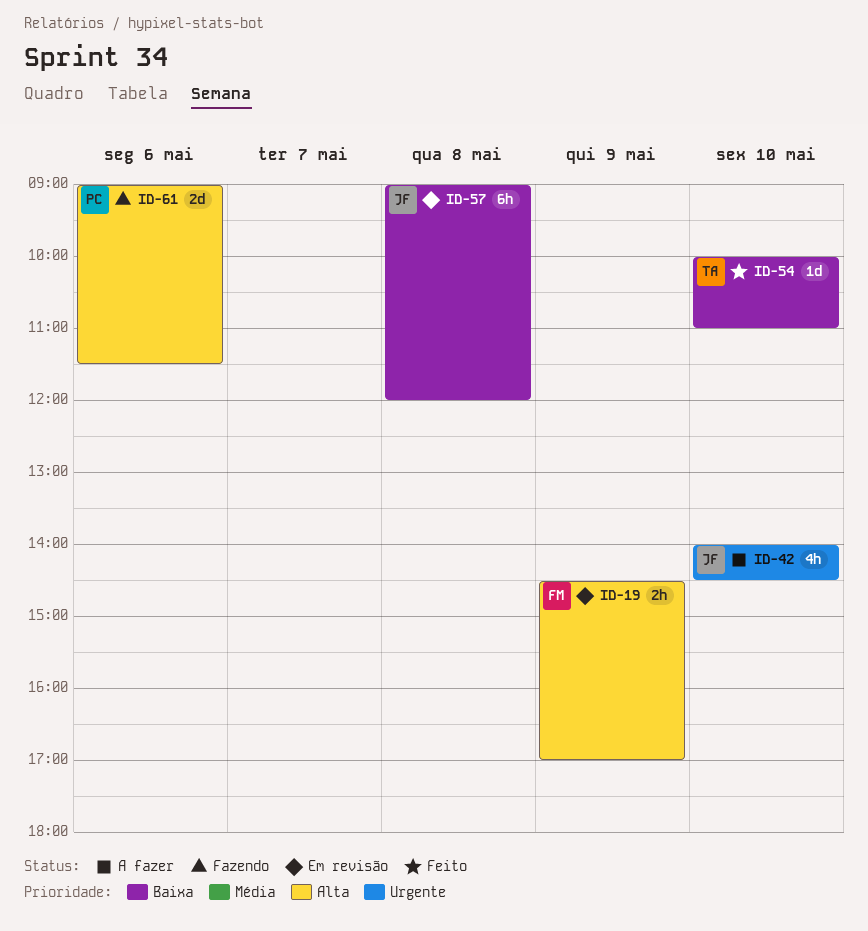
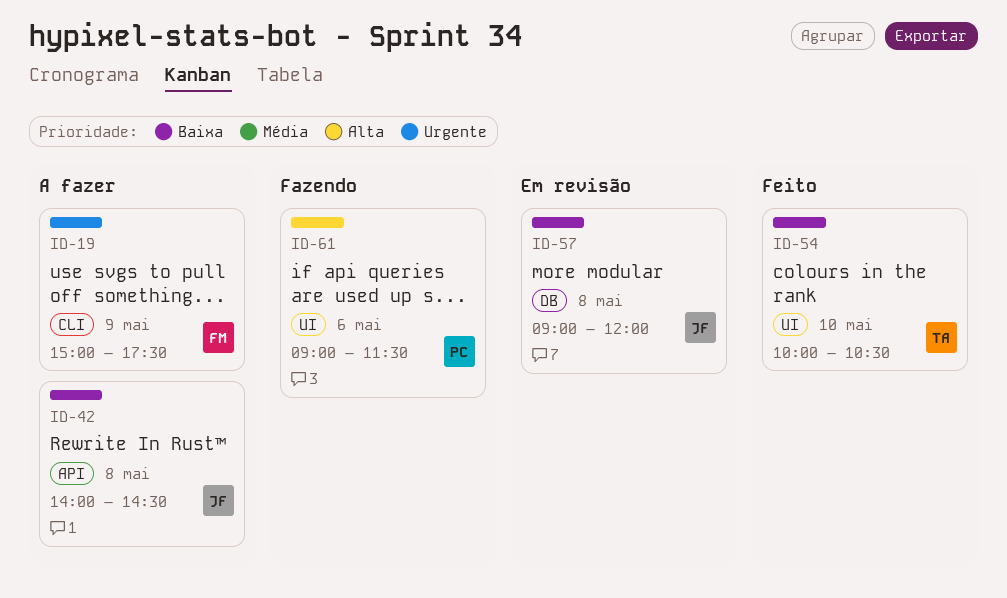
ID-19, status: Em revisão -> A fazer
ID-19, priority: Alta -> Urgente
ID-19, begins: 14:30 -> 15:00
ID-19, ends: 17:00 -> 17:30
ID-42, priority: Urgente -> Baixa
ID-42, day: May 10 -> May 8
ID-54, ends: 11:00 -> 10:30

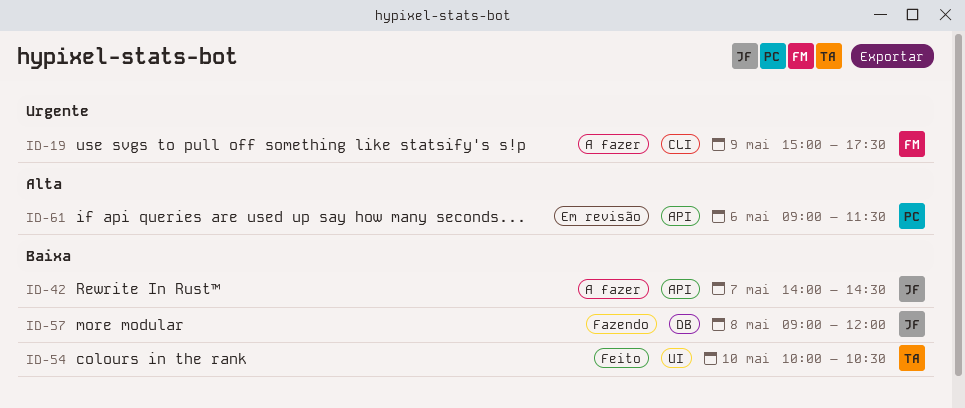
ID-42, day: May 8 -> May 7
ID-57, status: Em revisão -> Fazendo
ID-61, status: Fazendo -> Em revisão
ID-61, label: UI -> API

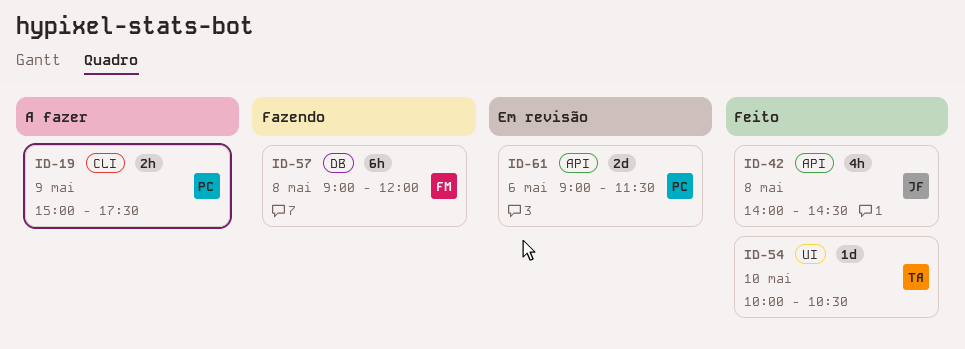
ID-19, owner: FM -> PC
ID-42, status: A fazer -> Feito
ID-42, day: May 7 -> May 8
ID-57, owner: JF -> FM

